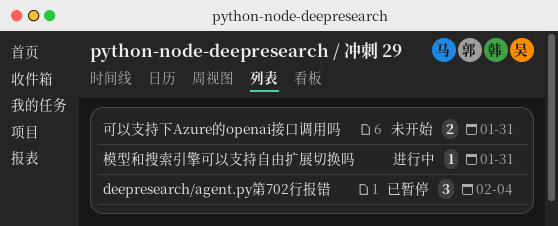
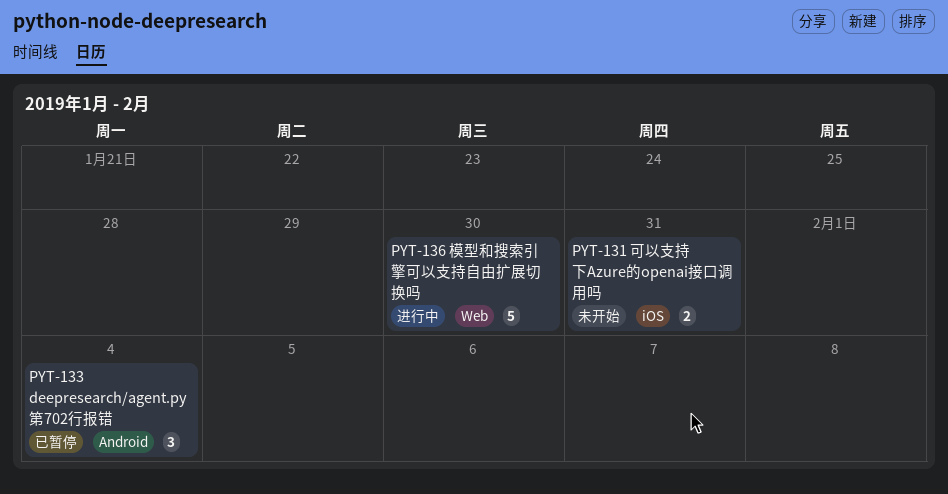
模型和搜索引擎可以支持自由扩展切换吗, estimate: 1 -> 5
模型和搜索引擎可以支持自由扩展切换吗, due: Jan 31 -> Jan 30

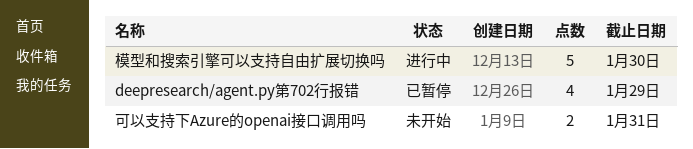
deepresearch/agent.py第702行报错, estimate: 3 -> 4
deepresearch/agent.py第702行报错, due: Feb 4 -> Jan 29

